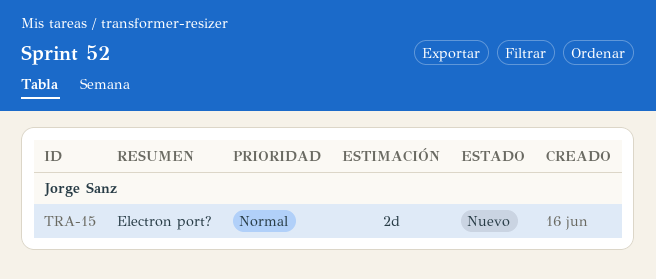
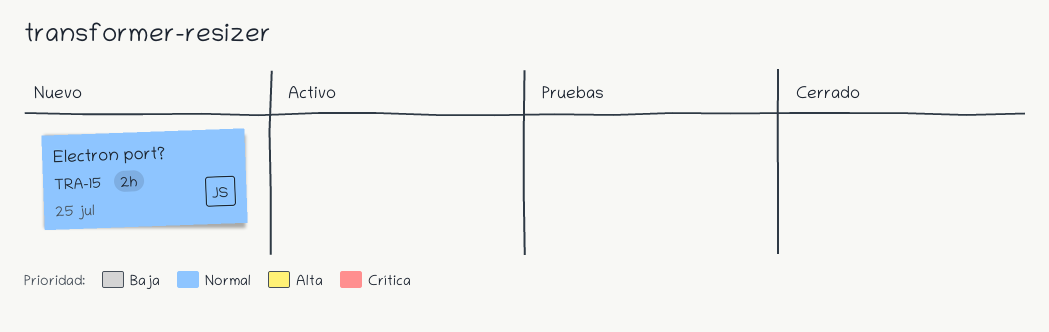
TRA-15, estimate: 2d -> 2h

